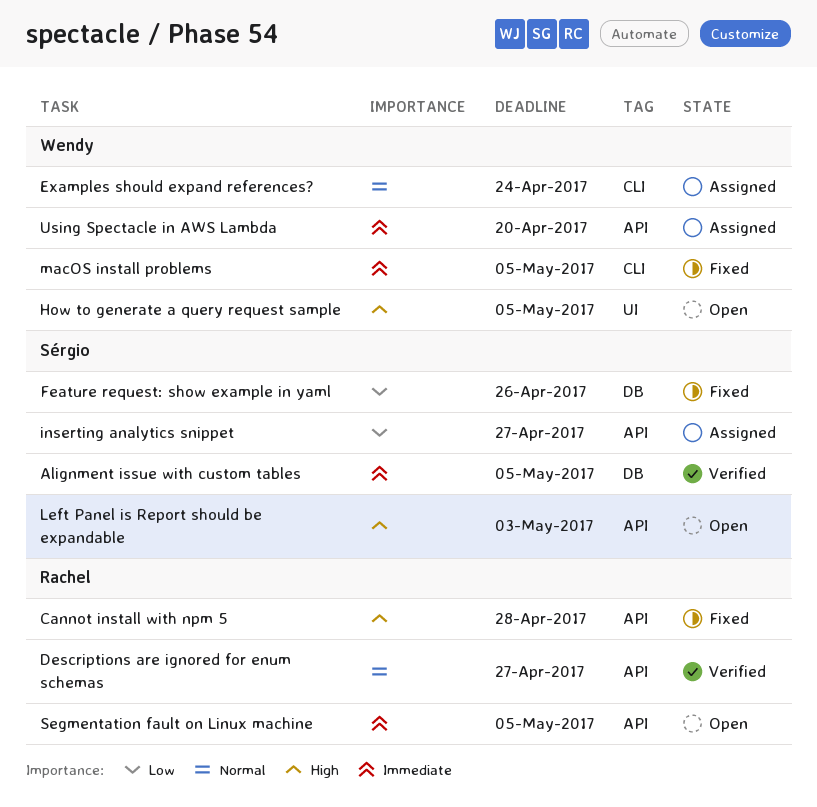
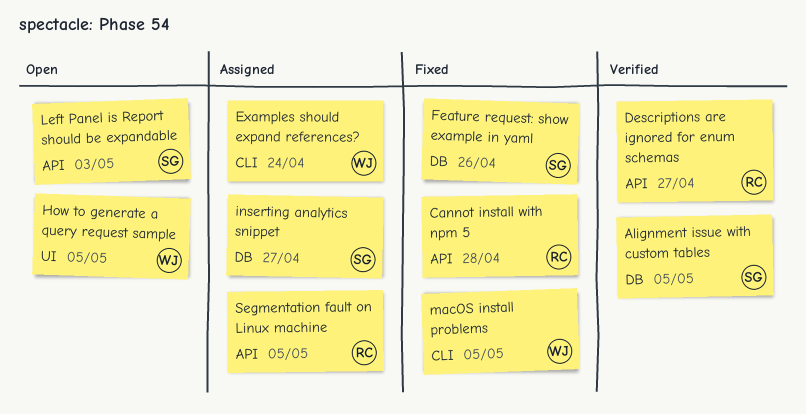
inserting analytics snippet, label: API -> DB
Segmentation fault on Linux machine, status: Open -> Assigned
Using Spectacle in AWS Lambda: present -> none

